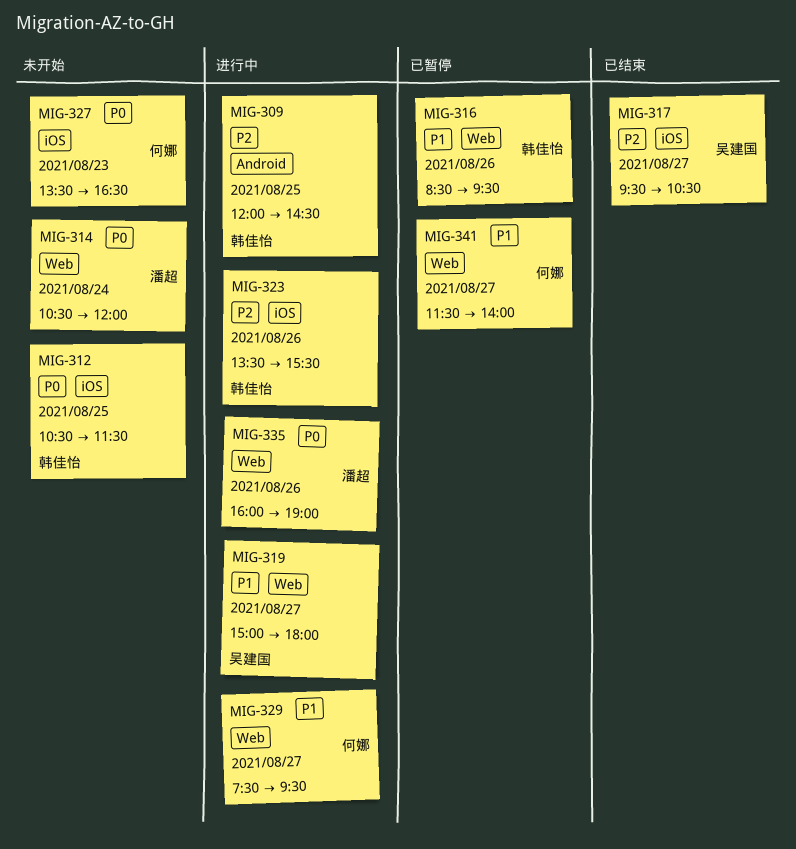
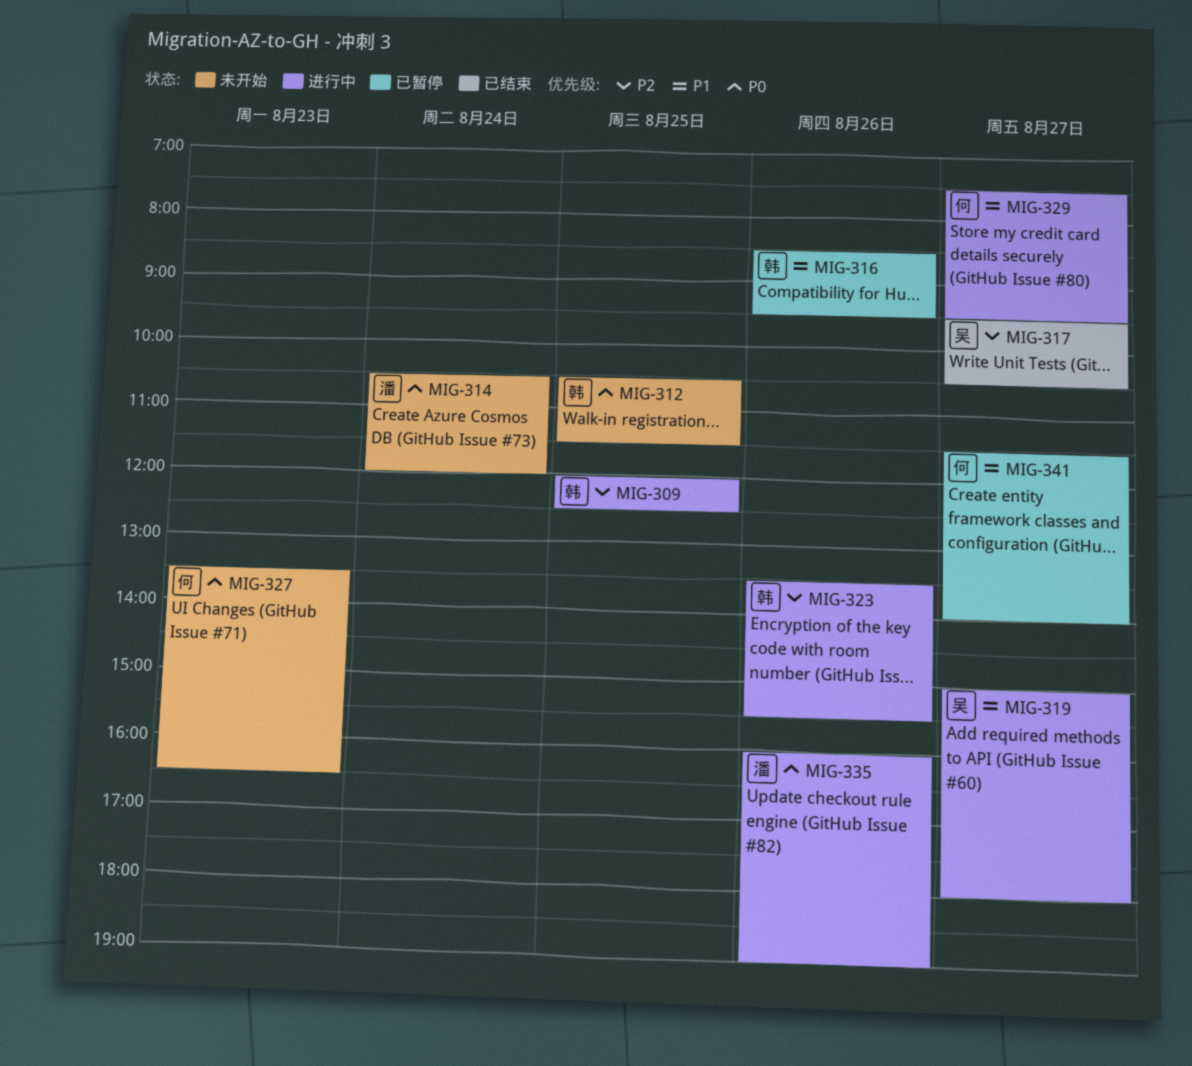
MIG-309, ends: 14:30 -> 12:30

